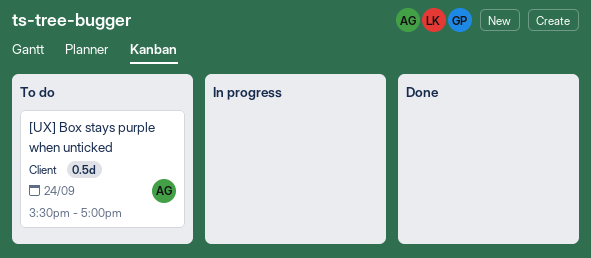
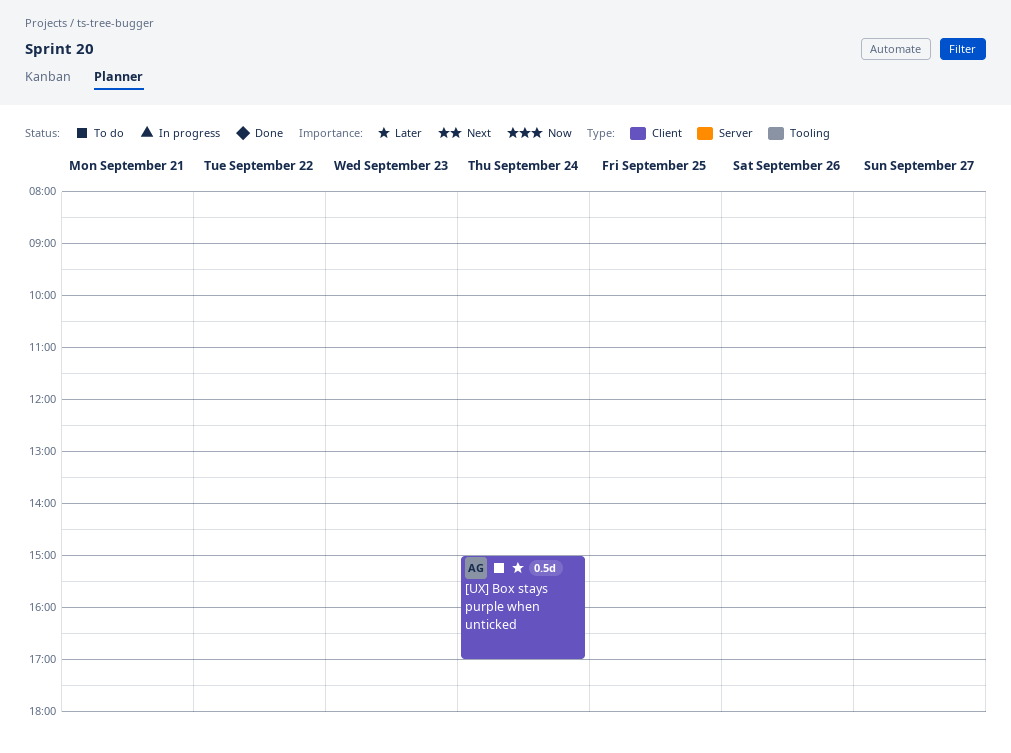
[UX] Box stays purple when unticked, begins: 15:30 -> 15:00

